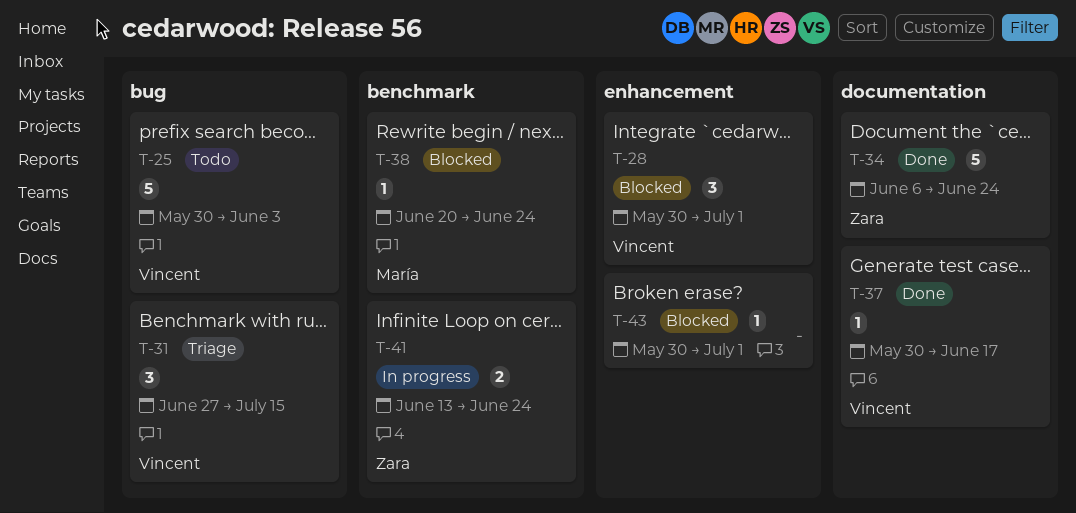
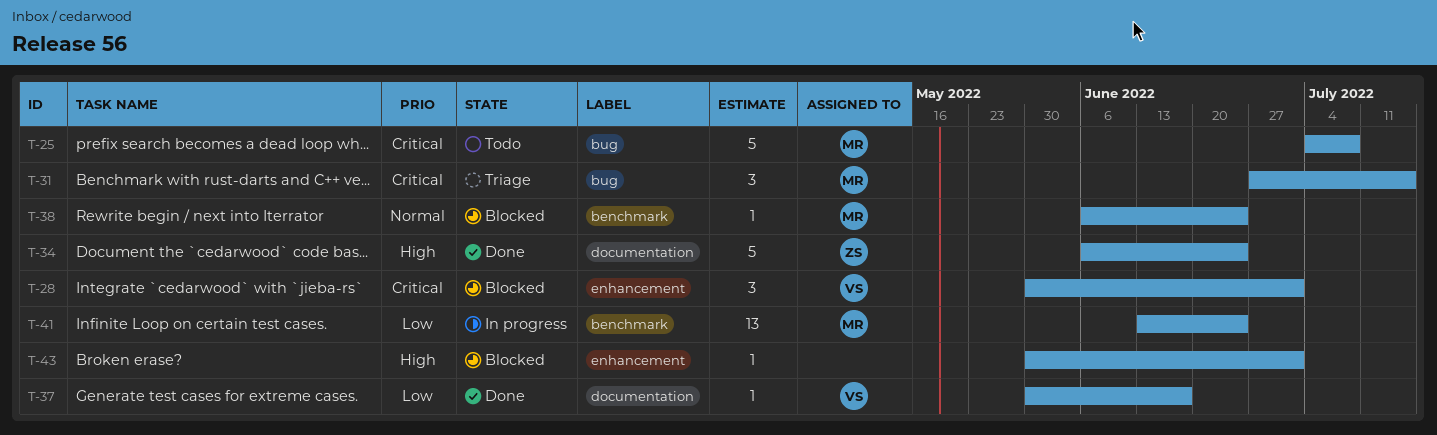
T-25, owner: Vincent -> María
T-25, start: May 30 -> Jul 4
T-25, due: Jun 3 -> Jul 8
T-31, owner: Vincent -> María
T-38, start: Jun 20 -> Jun 6
T-41, owner: Zara -> María
T-41, estimate: 2 -> 13

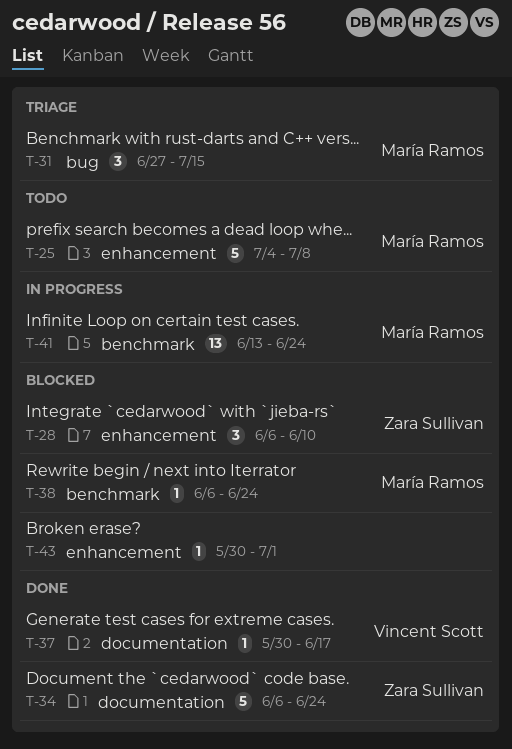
T-25, label: bug -> enhancement
T-28, owner: Vincent Scott -> Zara Sullivan
T-28, start: May 30 -> Jun 6
T-28, due: Jul 1 -> Jun 10

